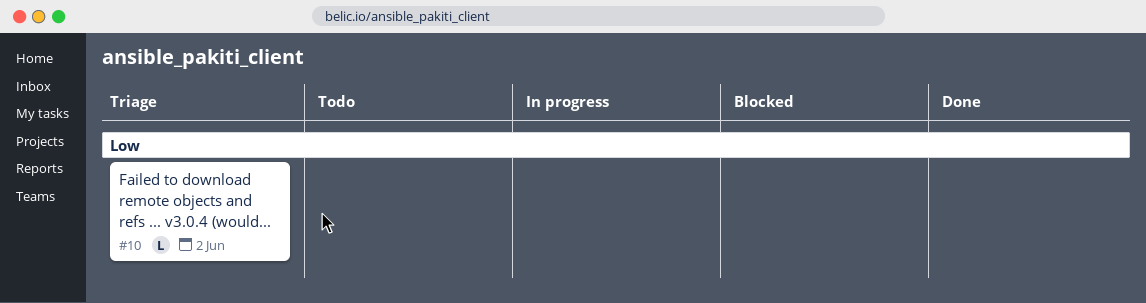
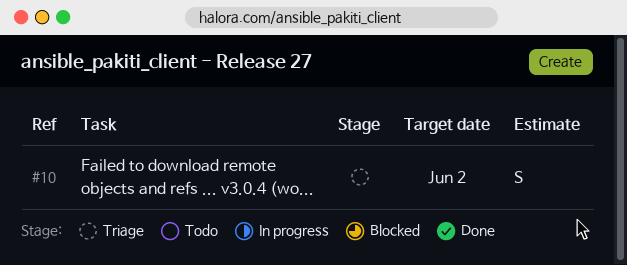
#10, estimate: L -> S

